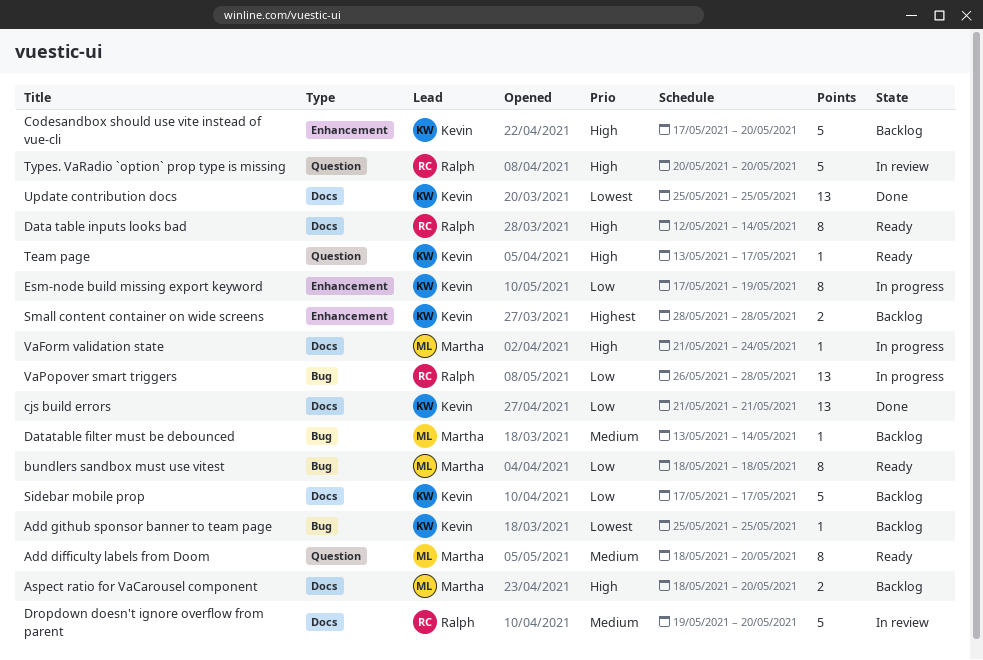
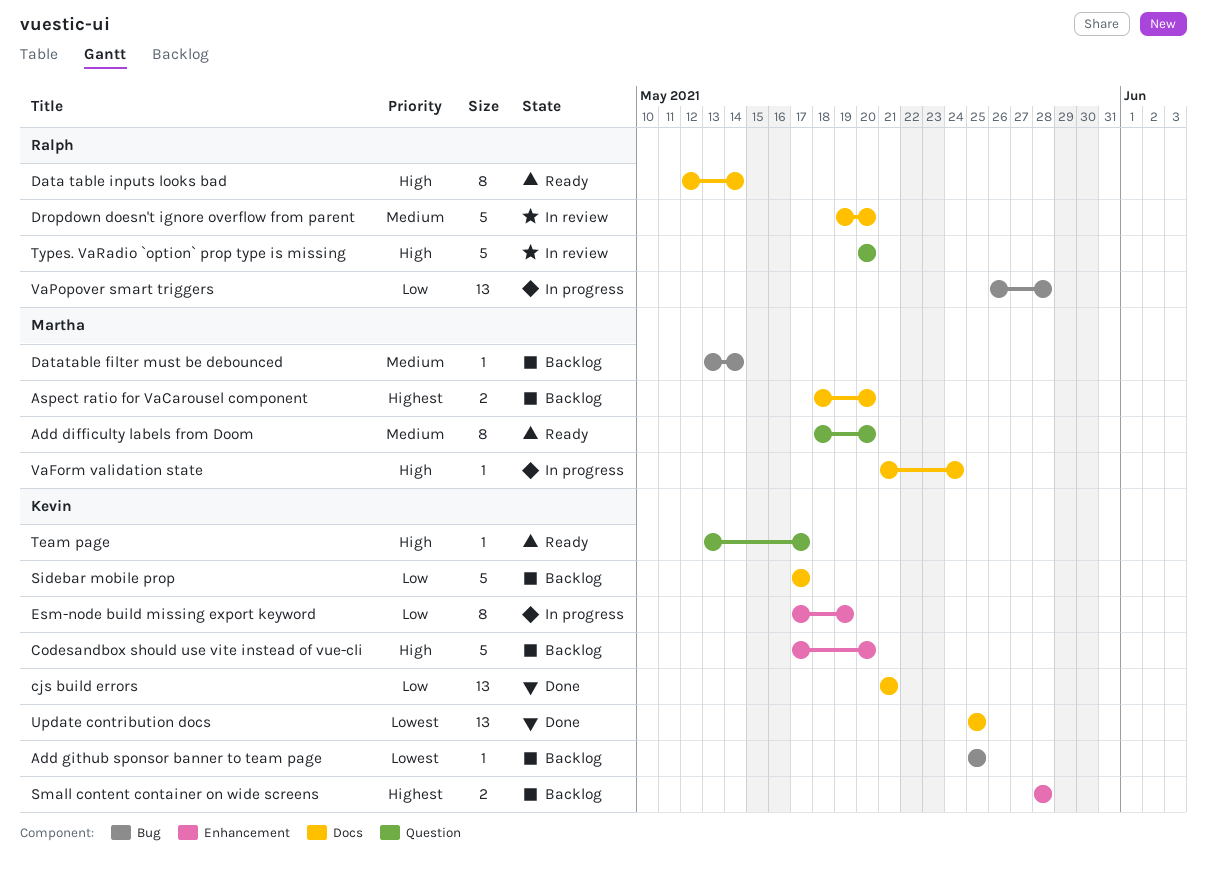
Aspect ratio for VaCarousel component, priority: High -> Highest
bundlers sandbox must use vitest: present -> none

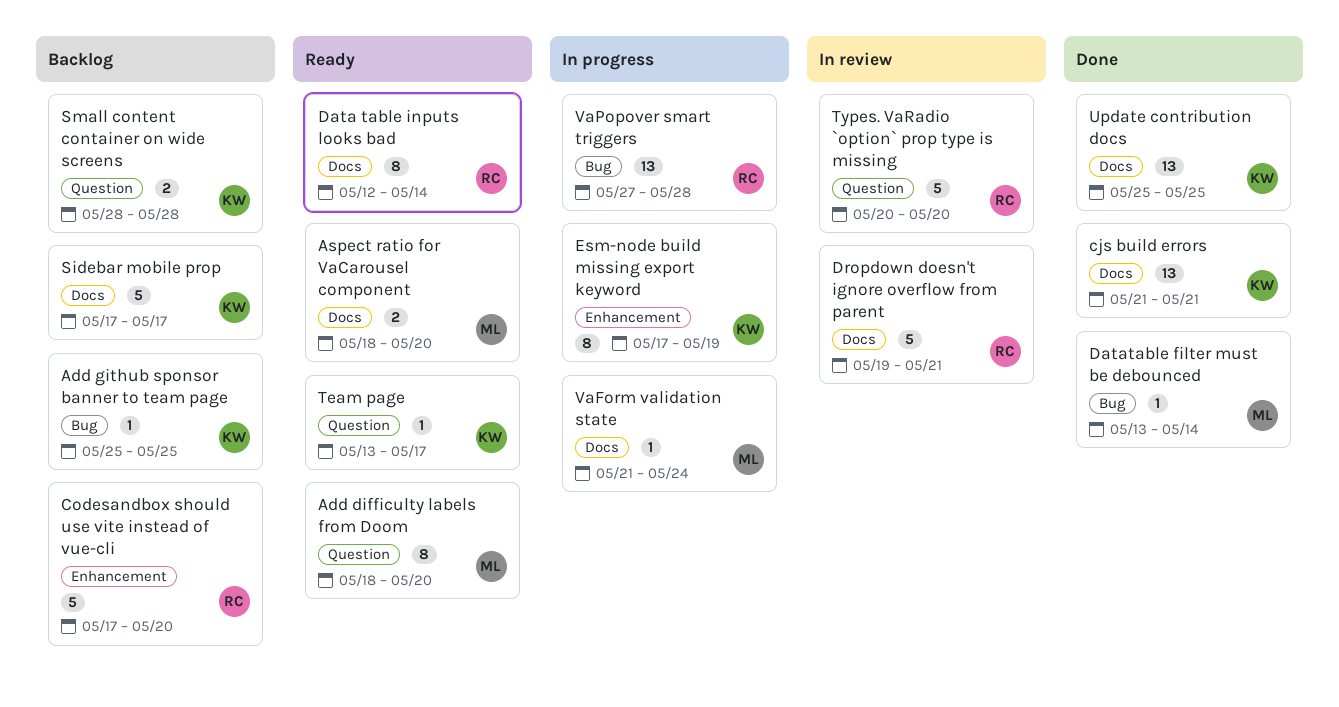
Aspect ratio for VaCarousel component, status: Backlog -> Ready
Codesandbox should use vite instead of vue-cli, owner: Kevin -> Ralph
Datatable filter must be debounced, status: Backlog -> Done
Dropdown doesn't ignore overflow from parent, due: May 20 -> May 21
Small content container on wide screens, label: Enhancement -> Question
VaPopover smart triggers, start: May 26 -> May 27

